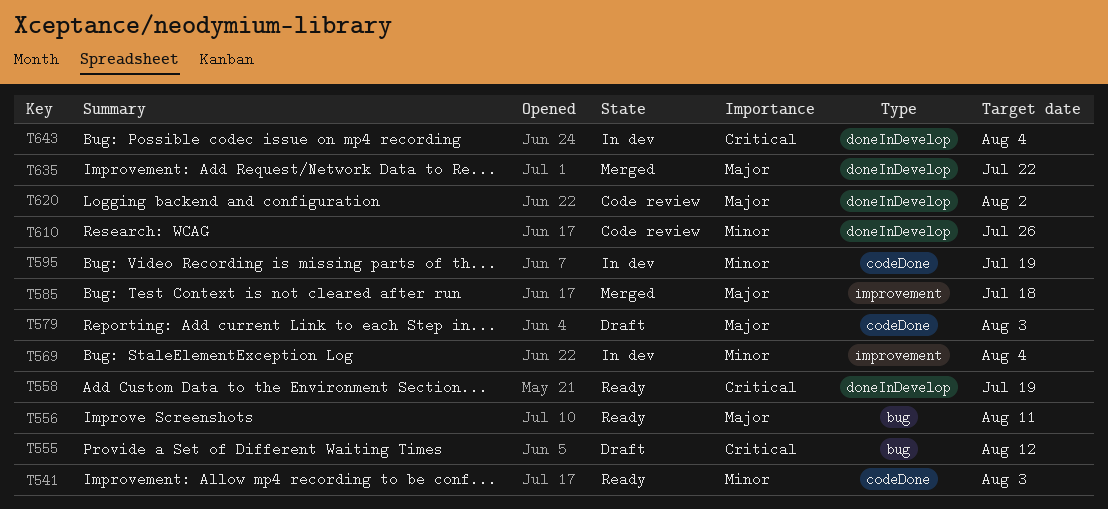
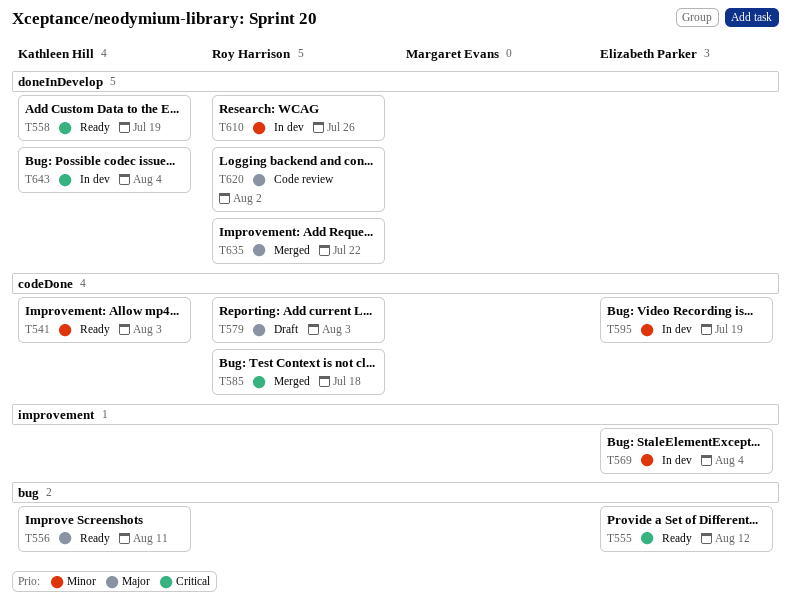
T555, status: Draft -> Ready
T585, priority: Major -> Critical
T585, label: improvement -> codeDone
T610, status: Code review -> In dev

